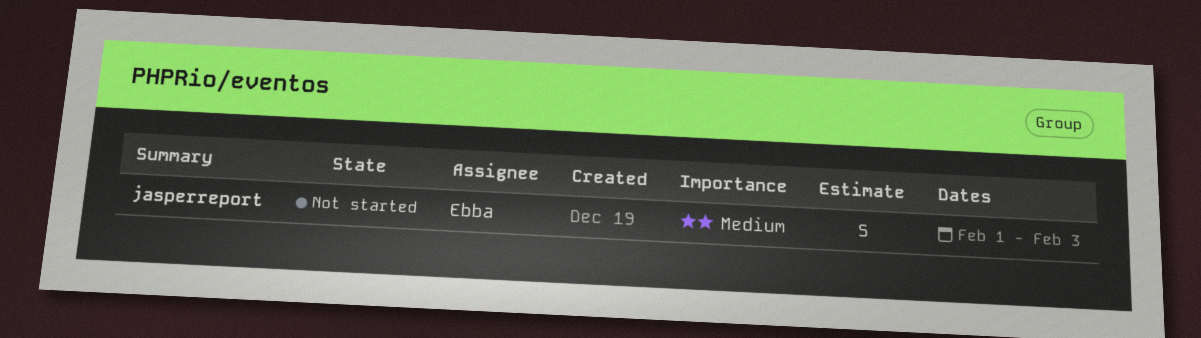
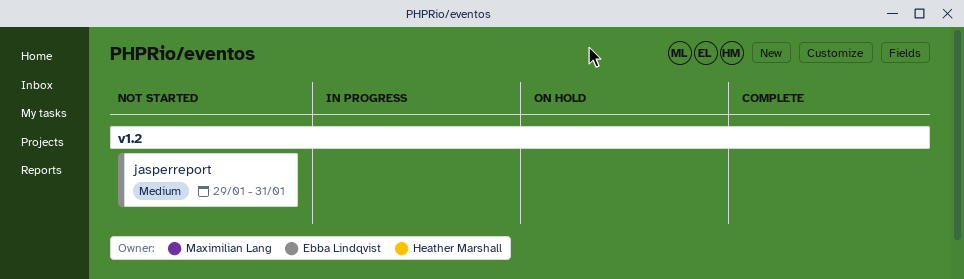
jasperreport, start: Feb 1 -> Jan 29
jasperreport, due: Feb 3 -> Jan 31

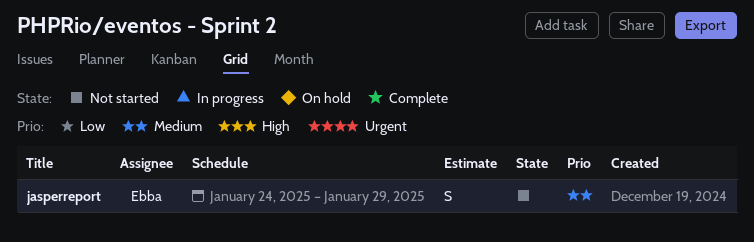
jasperreport, start: Jan 29 -> Jan 24
jasperreport, due: Jan 31 -> Jan 29

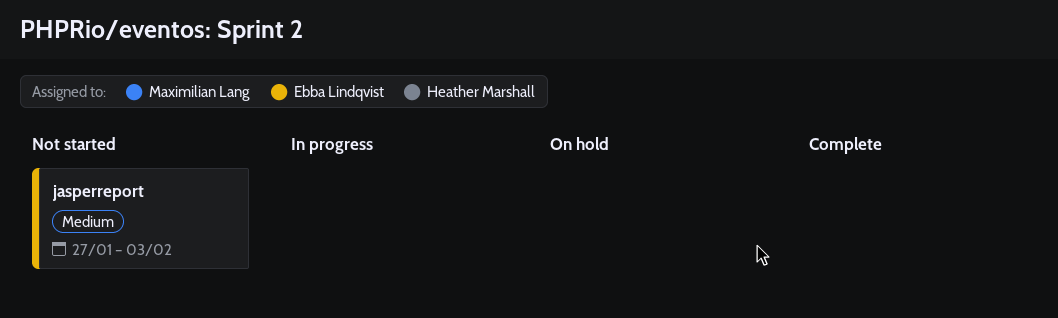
jasperreport, start: Jan 24 -> Jan 27
jasperreport, due: Jan 29 -> Feb 3

